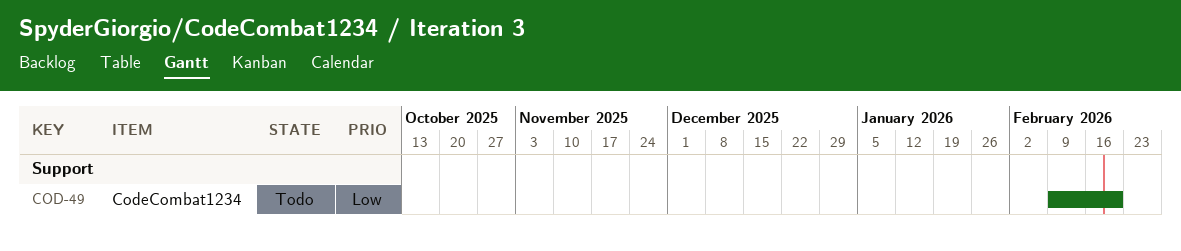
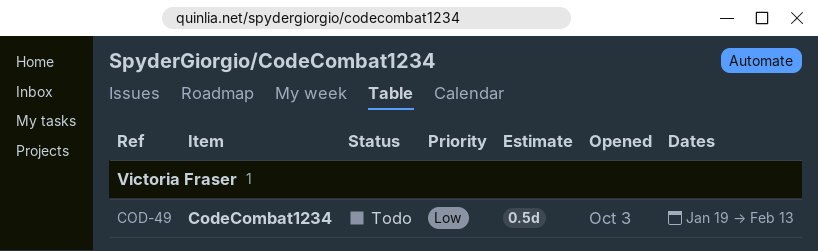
COD-49, start: Feb 9 -> Jan 19
COD-49, due: Feb 20 -> Feb 13

